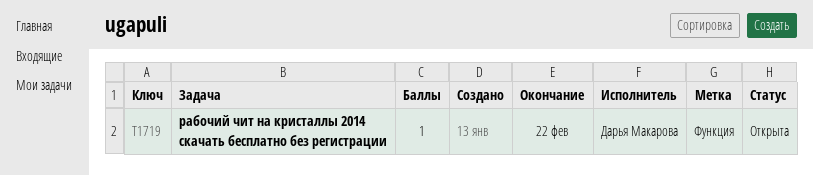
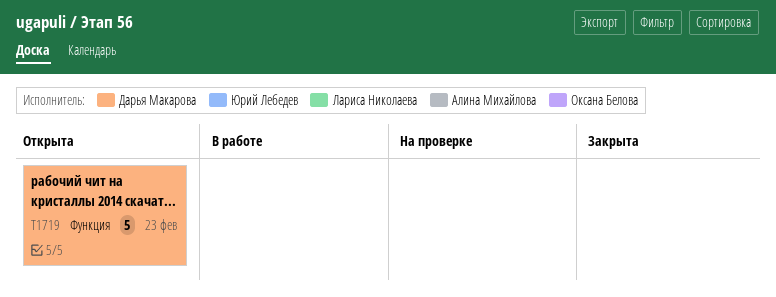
T1719, estimate: 1 -> 5
T1719, due: Feb 22 -> Feb 23

